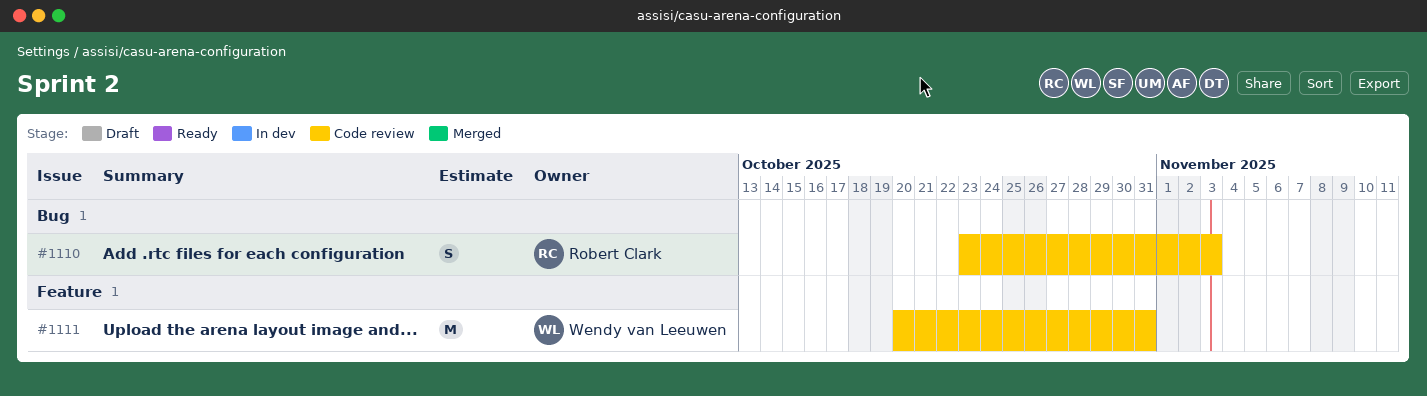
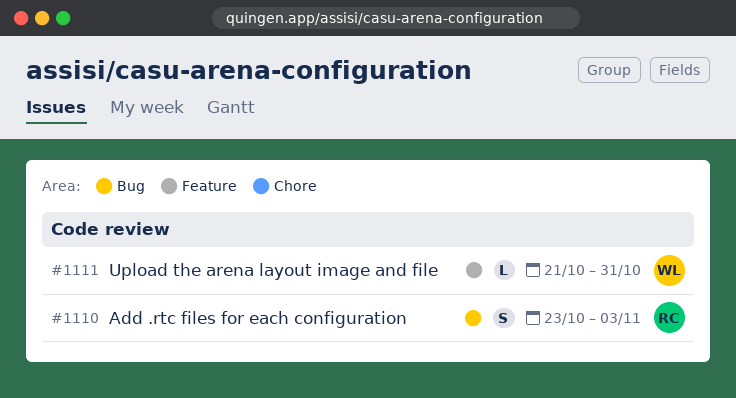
#1111, estimate: M -> L
#1111, start: Oct 20 -> Oct 21

